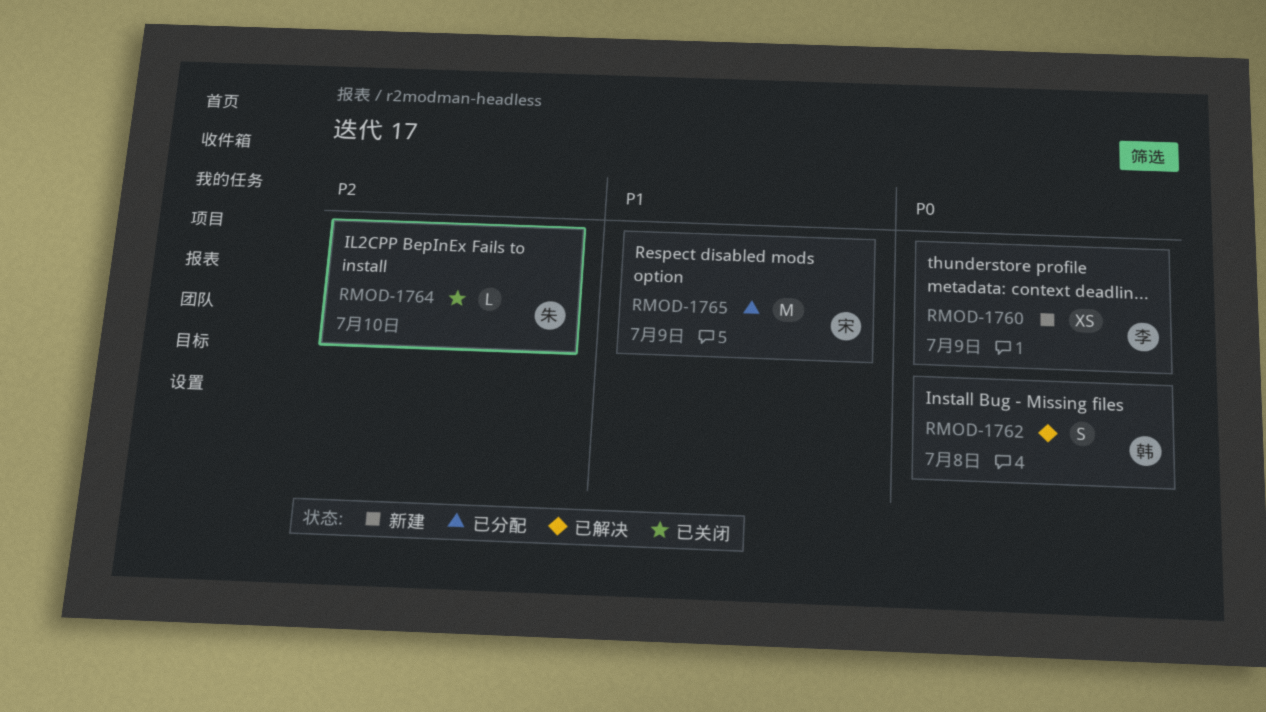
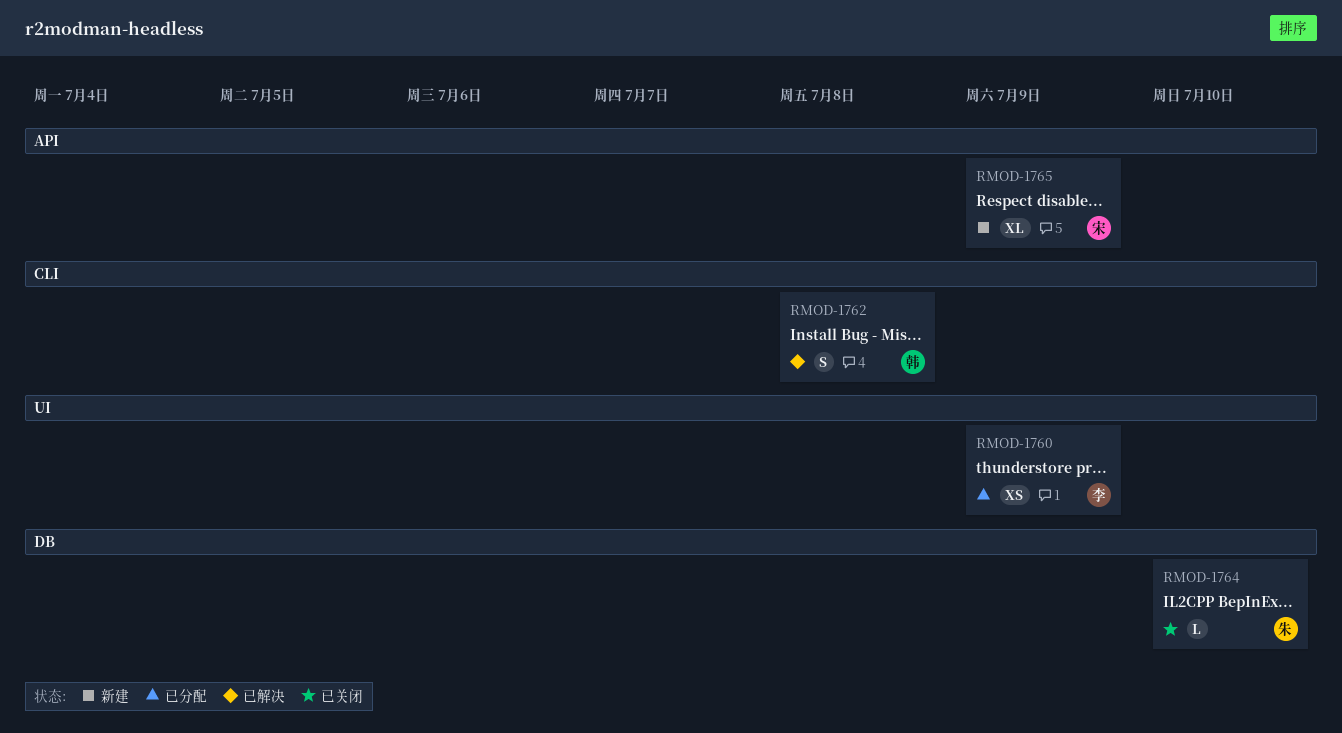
RMOD-1760, status: 新建 -> 已分配
RMOD-1765, status: 已分配 -> 新建
RMOD-1765, estimate: M -> XL

